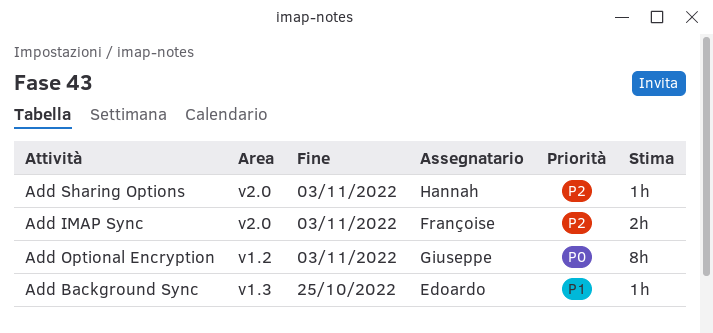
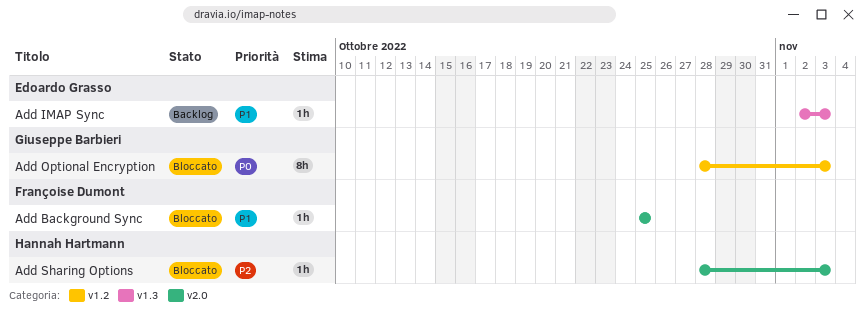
Add Background Sync, owner: Edoardo Grasso -> Françoise Dumont
Add Background Sync, label: v1.3 -> v2.0
Add IMAP Sync, owner: Françoise Dumont -> Edoardo Grasso
Add IMAP Sync, priority: P2 -> P1
Add IMAP Sync, label: v2.0 -> v1.3
Add IMAP Sync, estimate: 2h -> 1h

